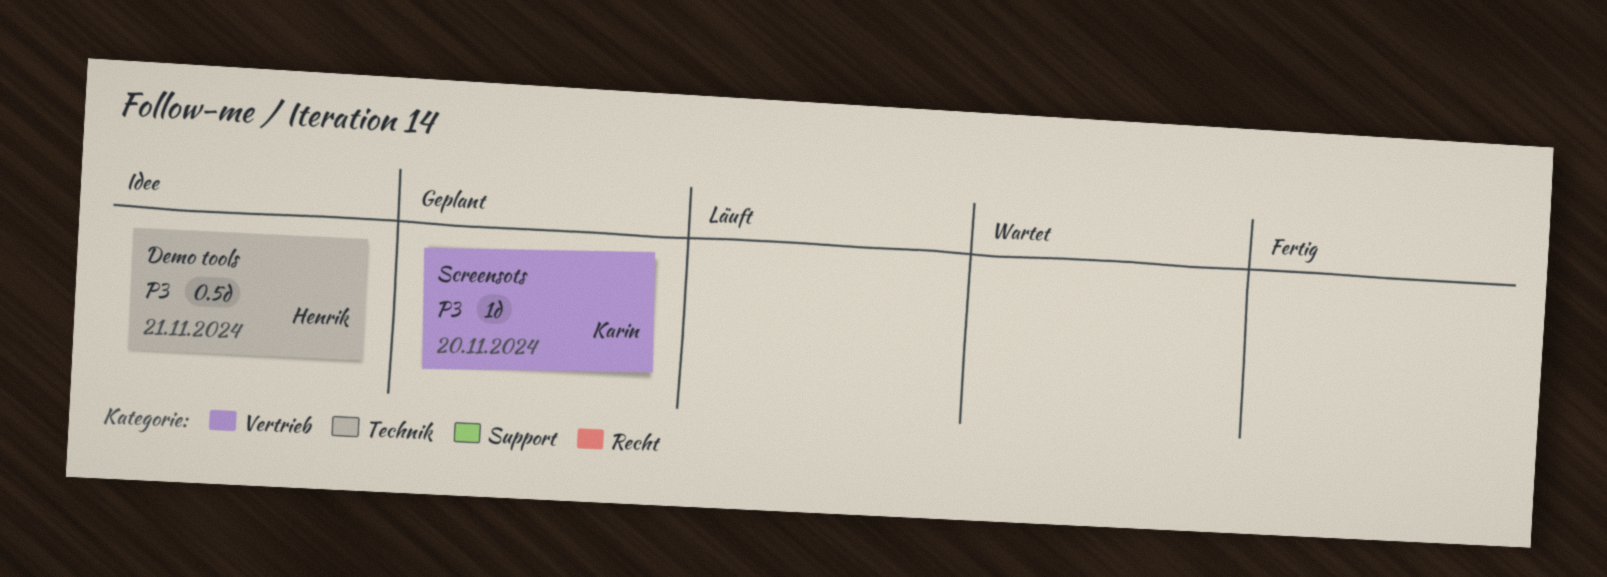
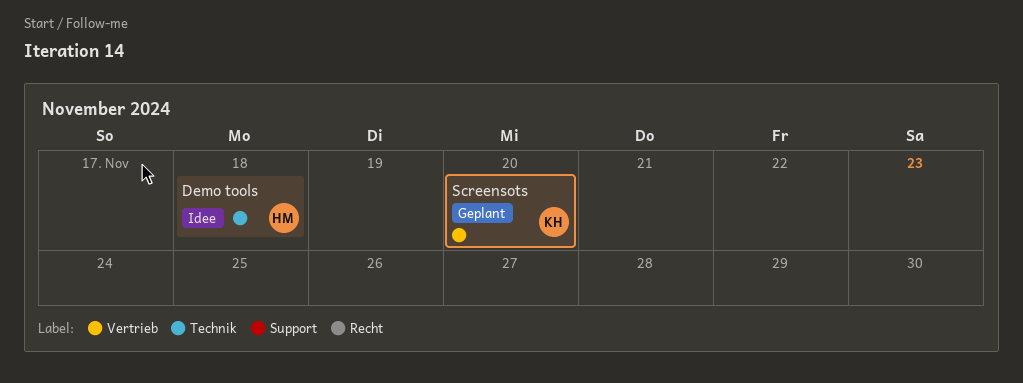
Demo tools, due: Nov 21 -> Nov 18

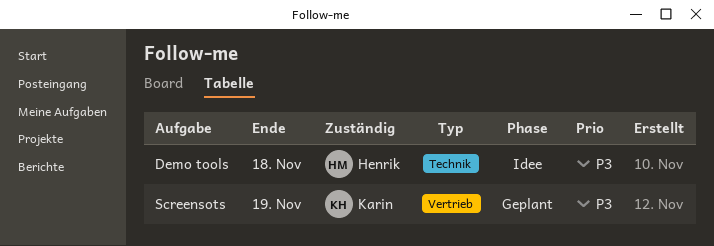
Screensots, due: Nov 20 -> Nov 19

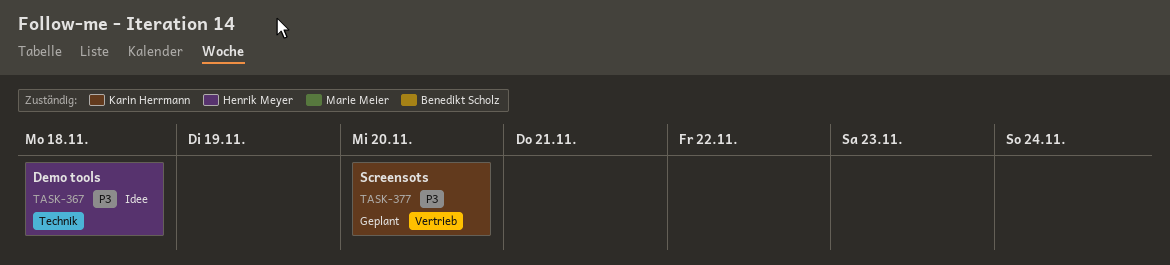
Screensots, due: Nov 19 -> Nov 20

